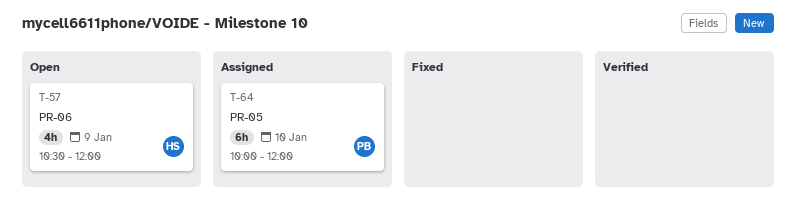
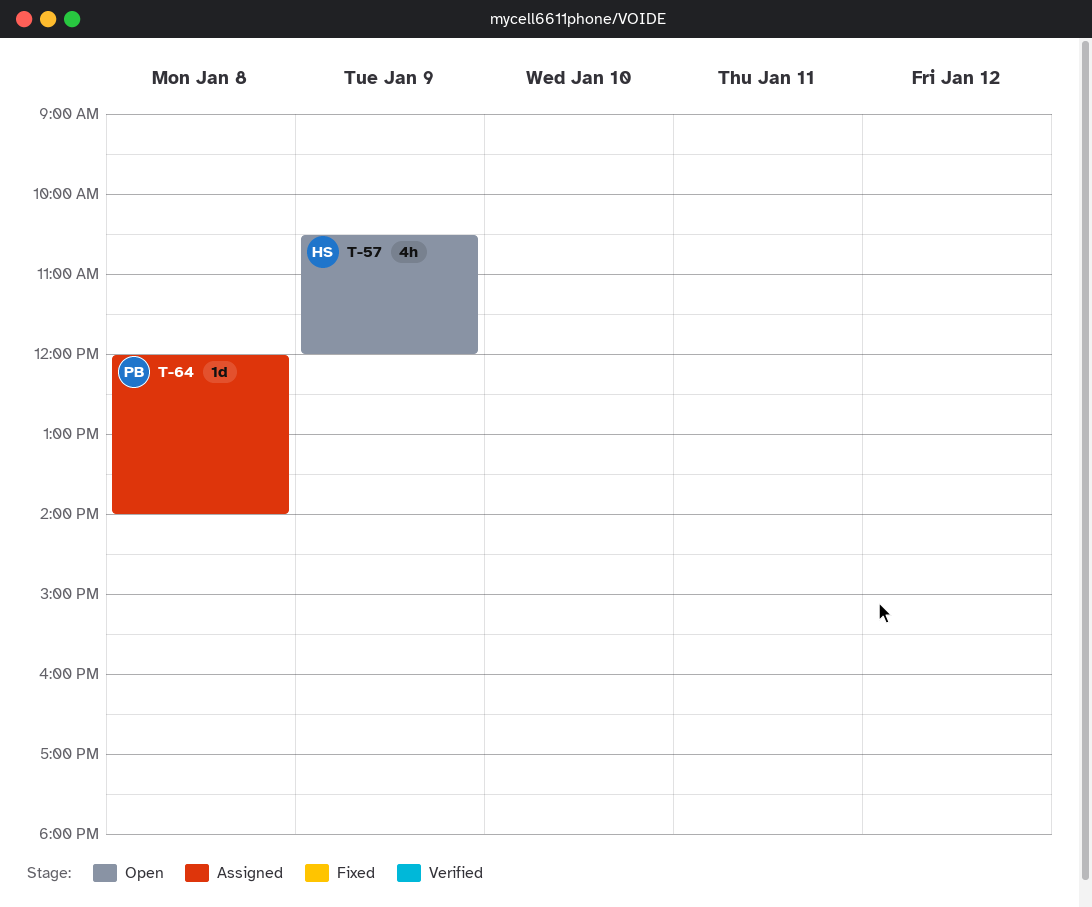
T-64, estimate: 6h -> 1d
T-64, day: Jan 10 -> Jan 8
T-64, begins: 10:00 -> 12:00
T-64, ends: 12:00 -> 14:00

